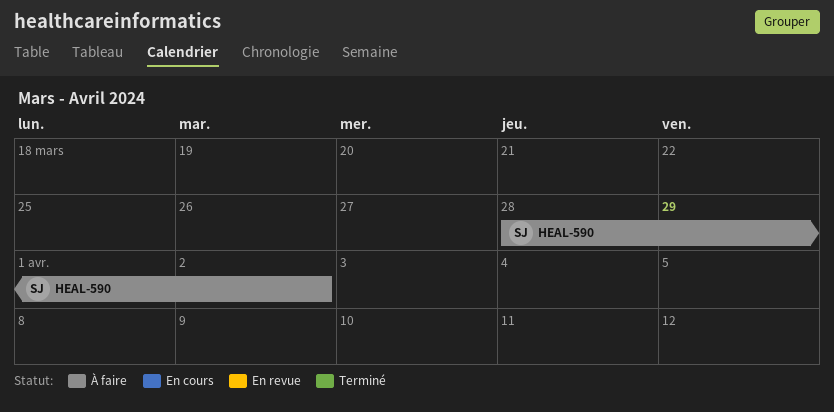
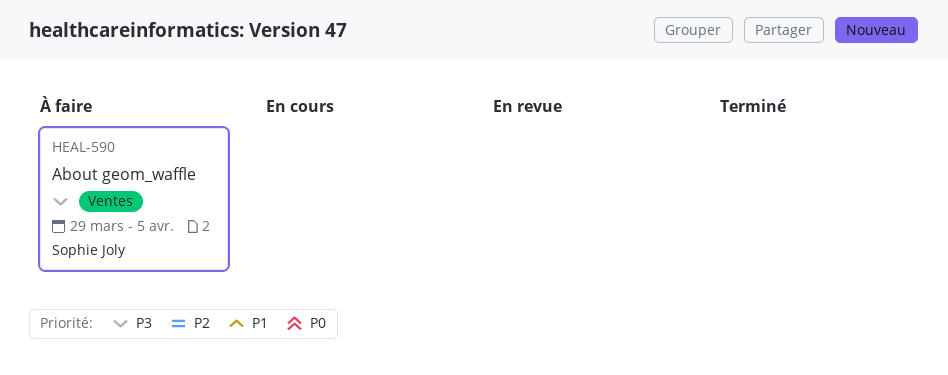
HEAL-590, start: Mar 28 -> Mar 29
HEAL-590, due: Apr 2 -> Apr 5

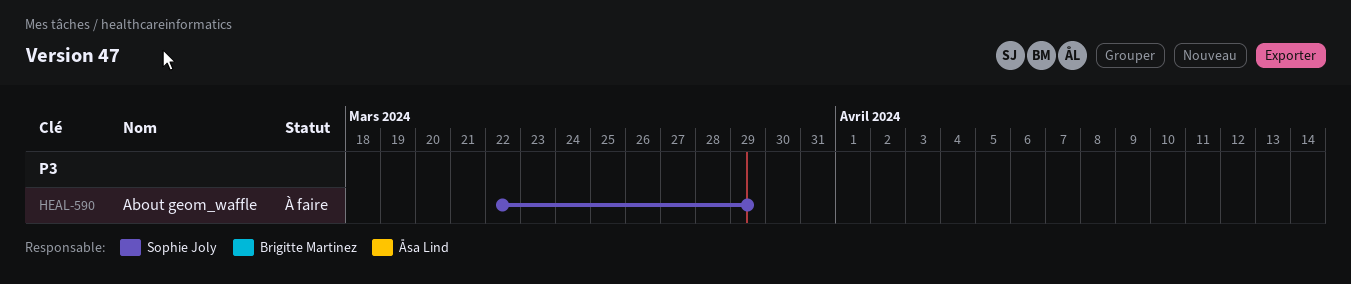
HEAL-590, start: Mar 29 -> Mar 22
HEAL-590, due: Apr 5 -> Mar 29

